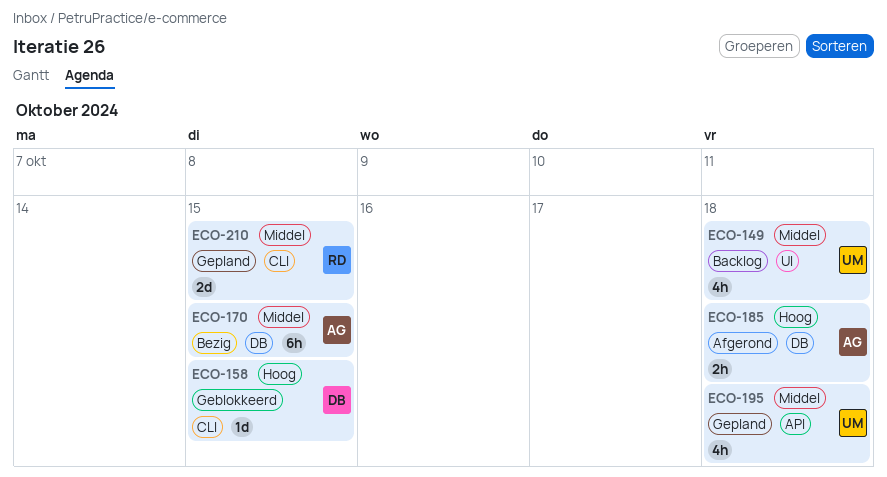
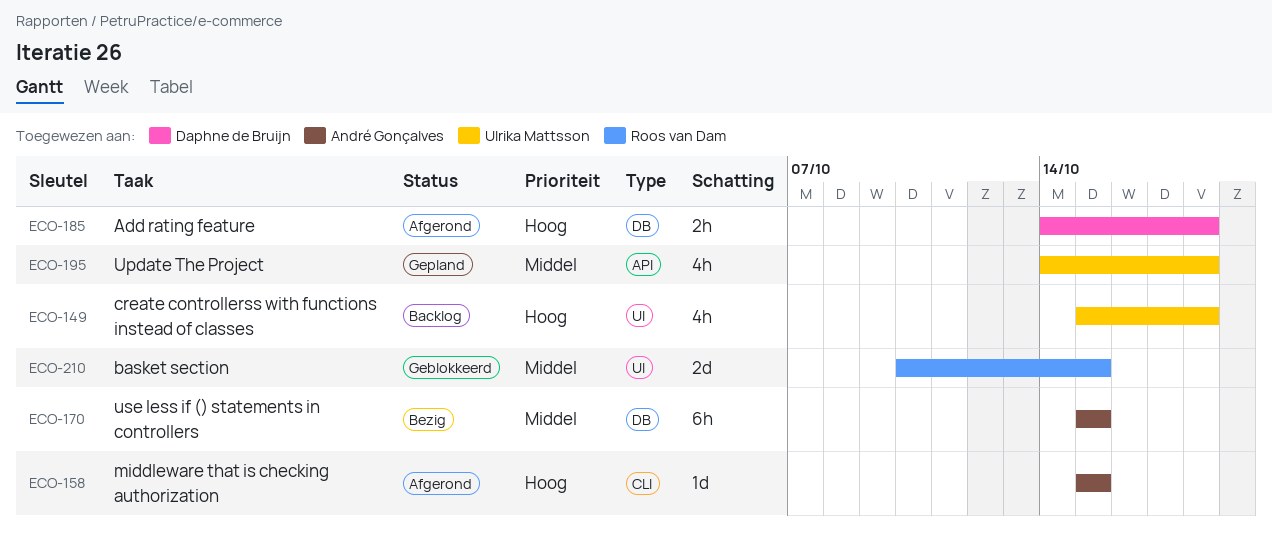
ECO-149, priority: Middel -> Hoog
ECO-158, status: Geblokkeerd -> Afgerond
ECO-158, owner: Daphne de Bruijn -> André Gonçalves
ECO-185, owner: André Gonçalves -> Daphne de Bruijn
ECO-210, status: Gepland -> Geblokkeerd
ECO-210, label: CLI -> UI

